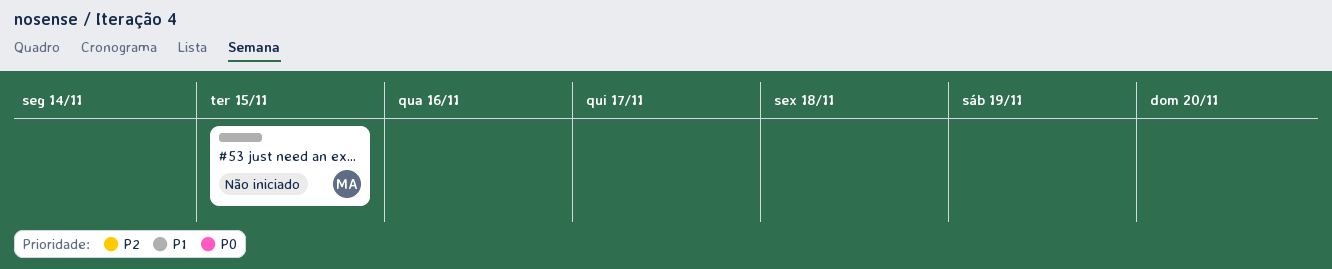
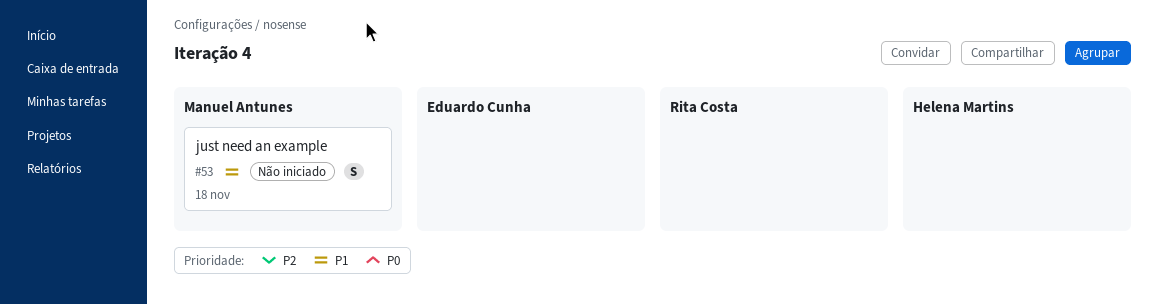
#53, due: Nov 15 -> Nov 18

